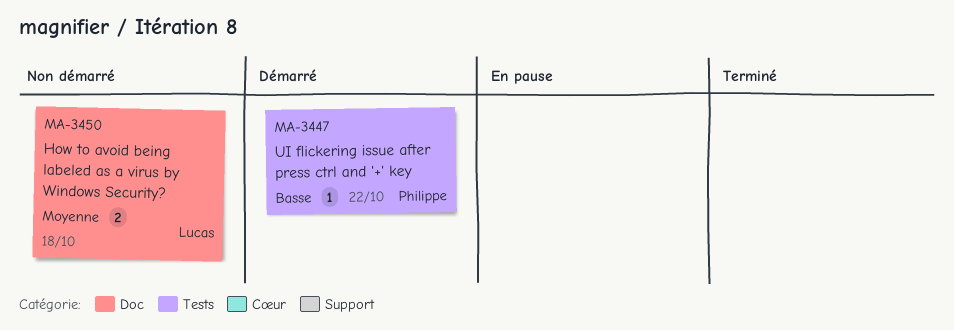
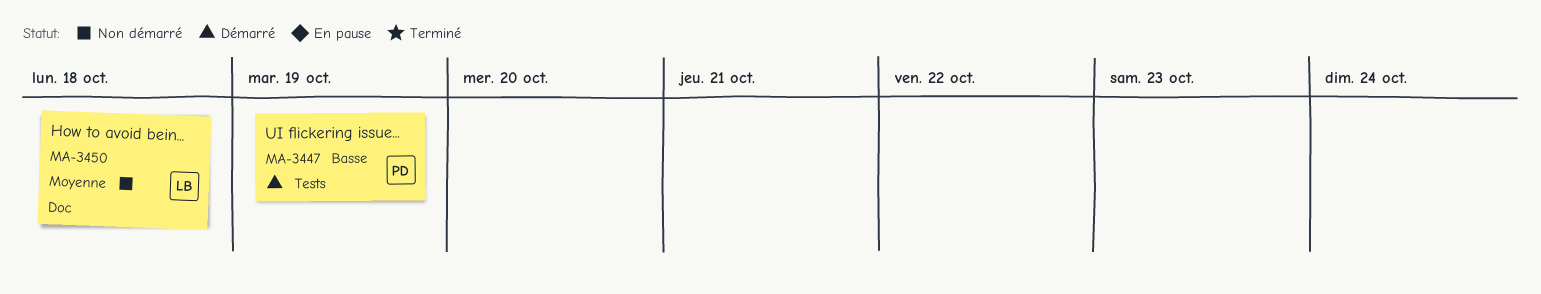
MA-3447, due: Oct 22 -> Oct 19

